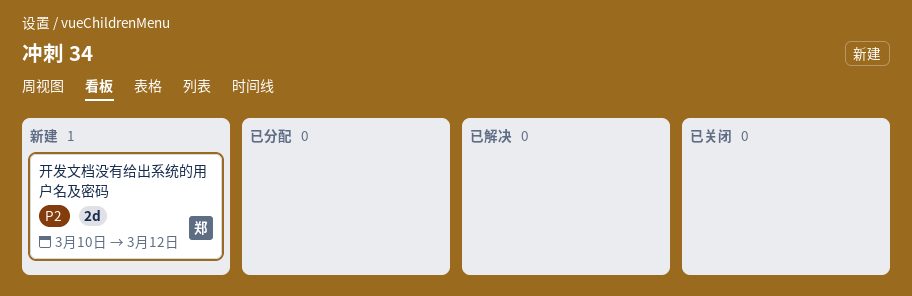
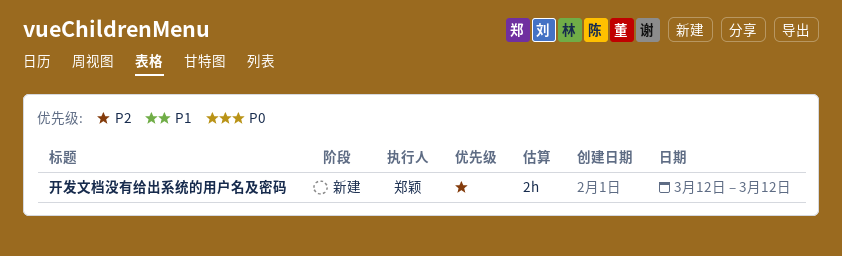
开发文档没有给出系统的用户名及密码, estimate: 2d -> 2h
开发文档没有给出系统的用户名及密码, start: Mar 10 -> Mar 12

